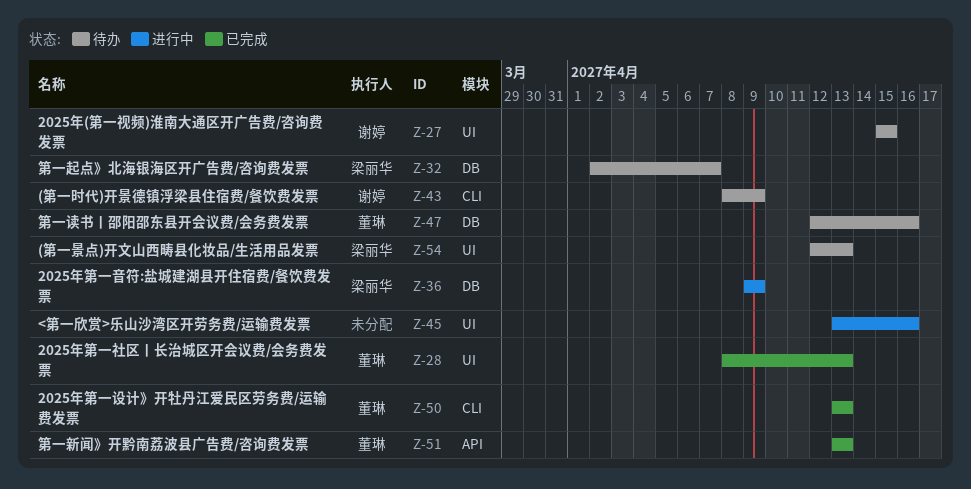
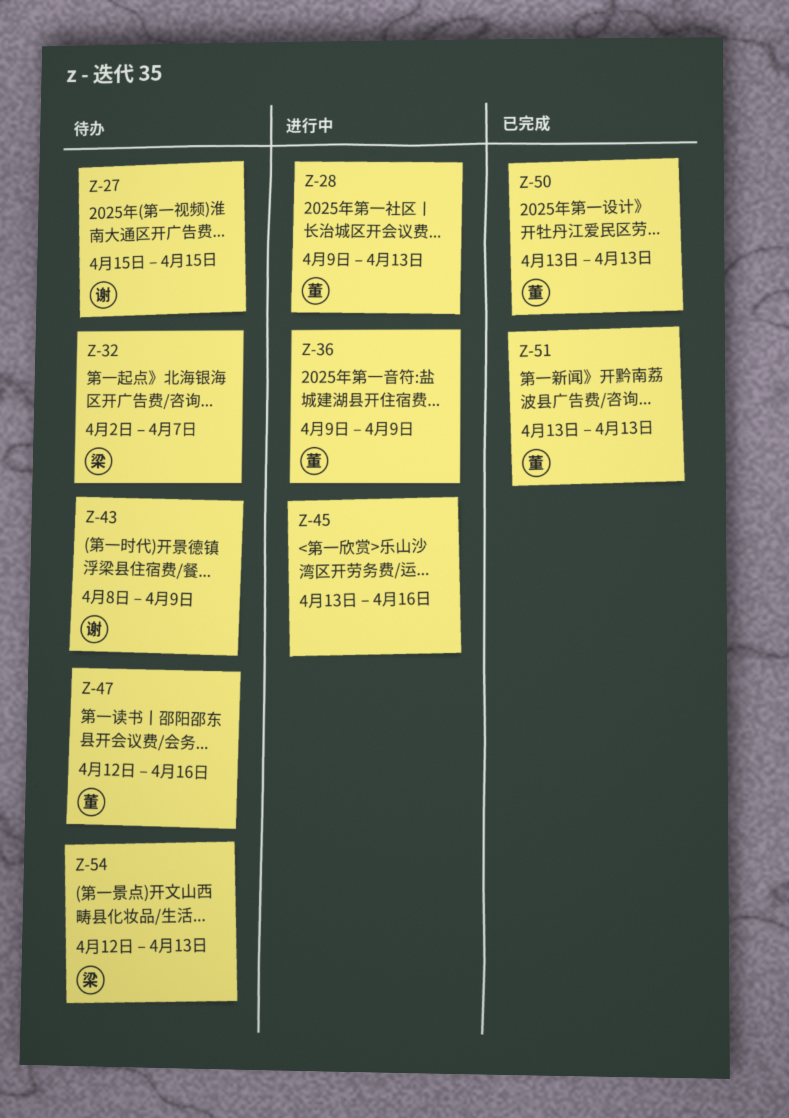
Z-28, status: 已完成 -> 进行中
Z-28, start: Apr 8 -> Apr 9
Z-36, owner: 梁丽华 -> 董琳

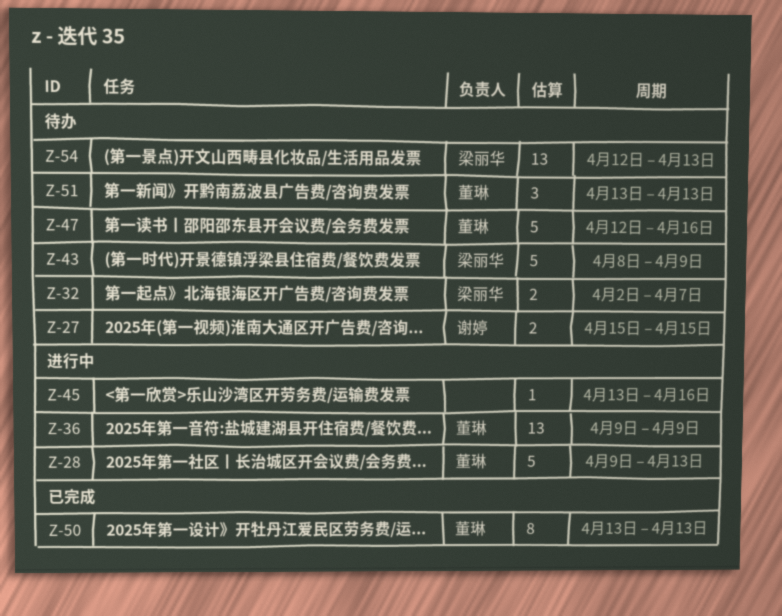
Z-43, owner: 谢婷 -> 梁丽华
Z-51, status: 已完成 -> 待办

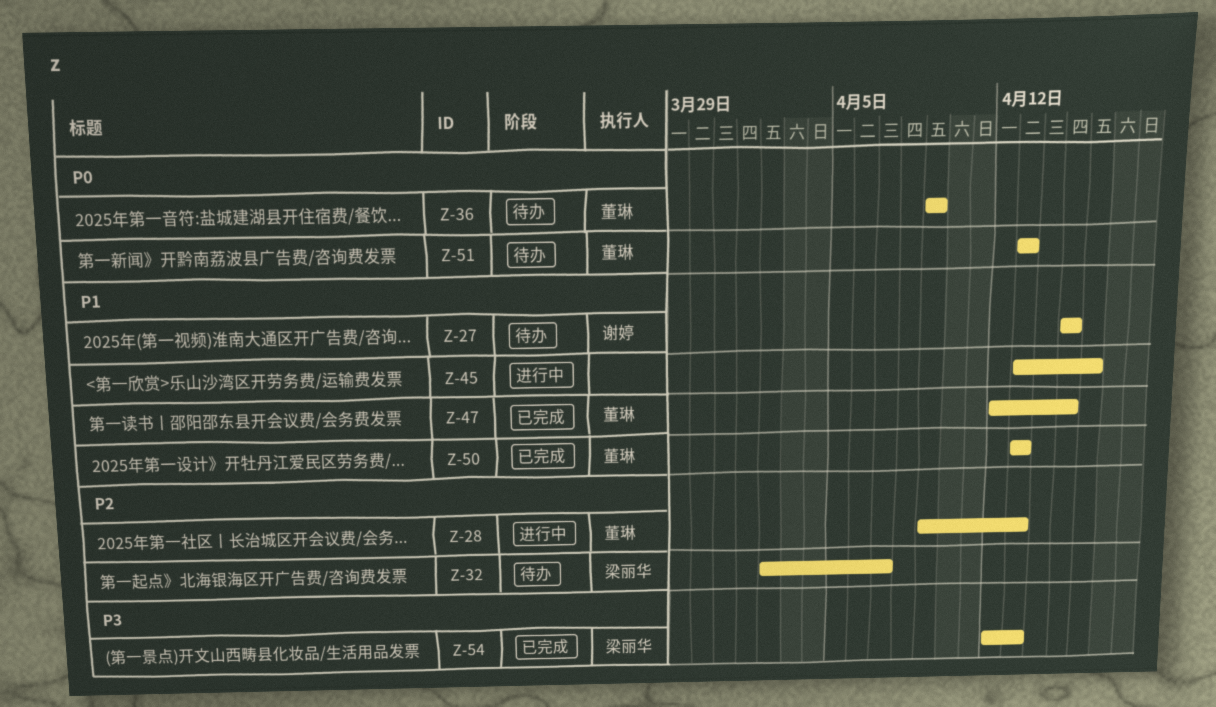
Z-36, status: 进行中 -> 待办
Z-43: present -> none
Z-47, status: 待办 -> 已完成
Z-47, due: Apr 16 -> Apr 15
Z-54, status: 待办 -> 已完成

